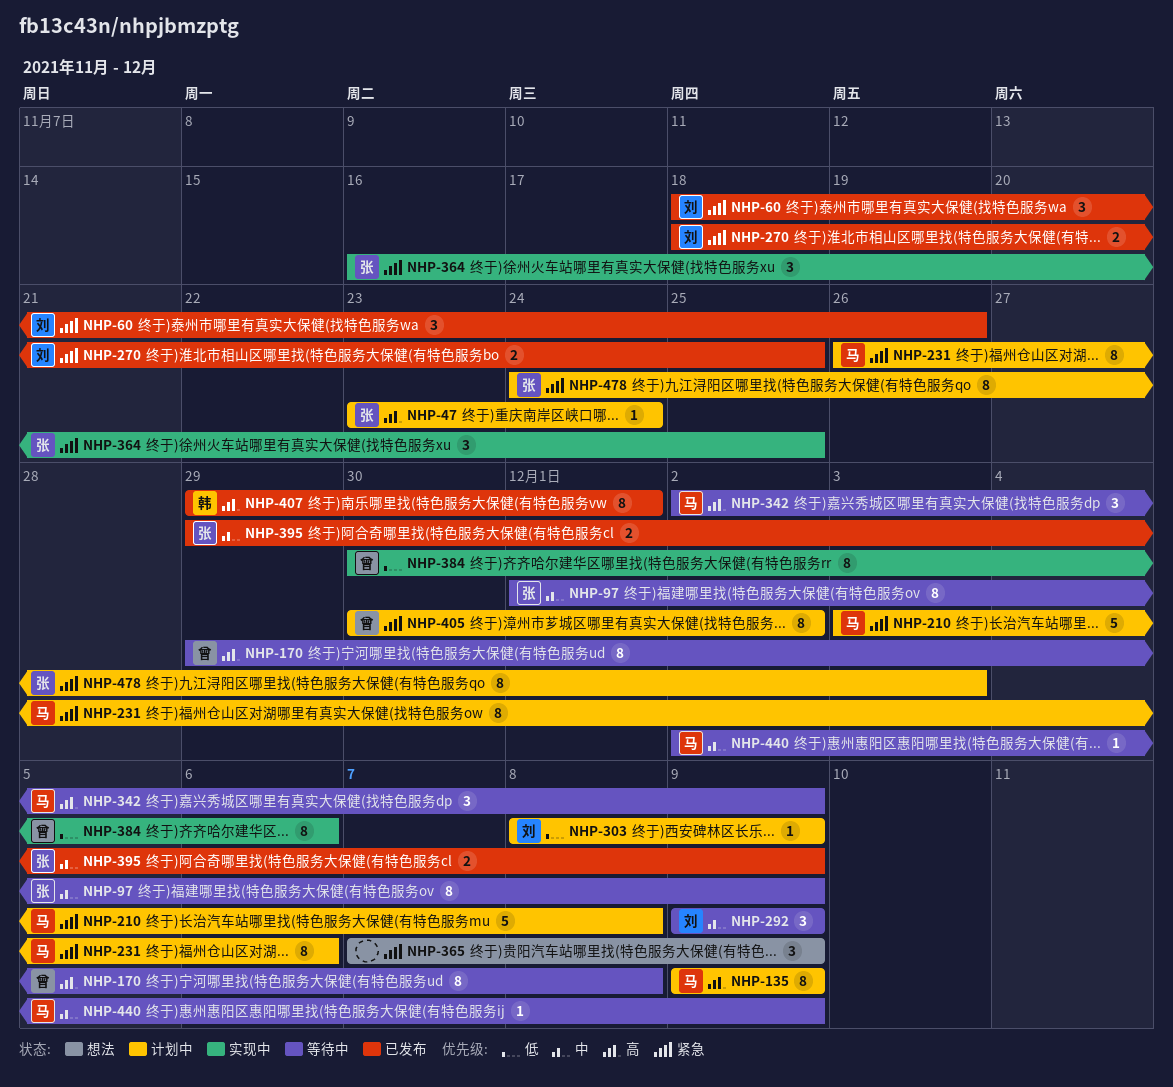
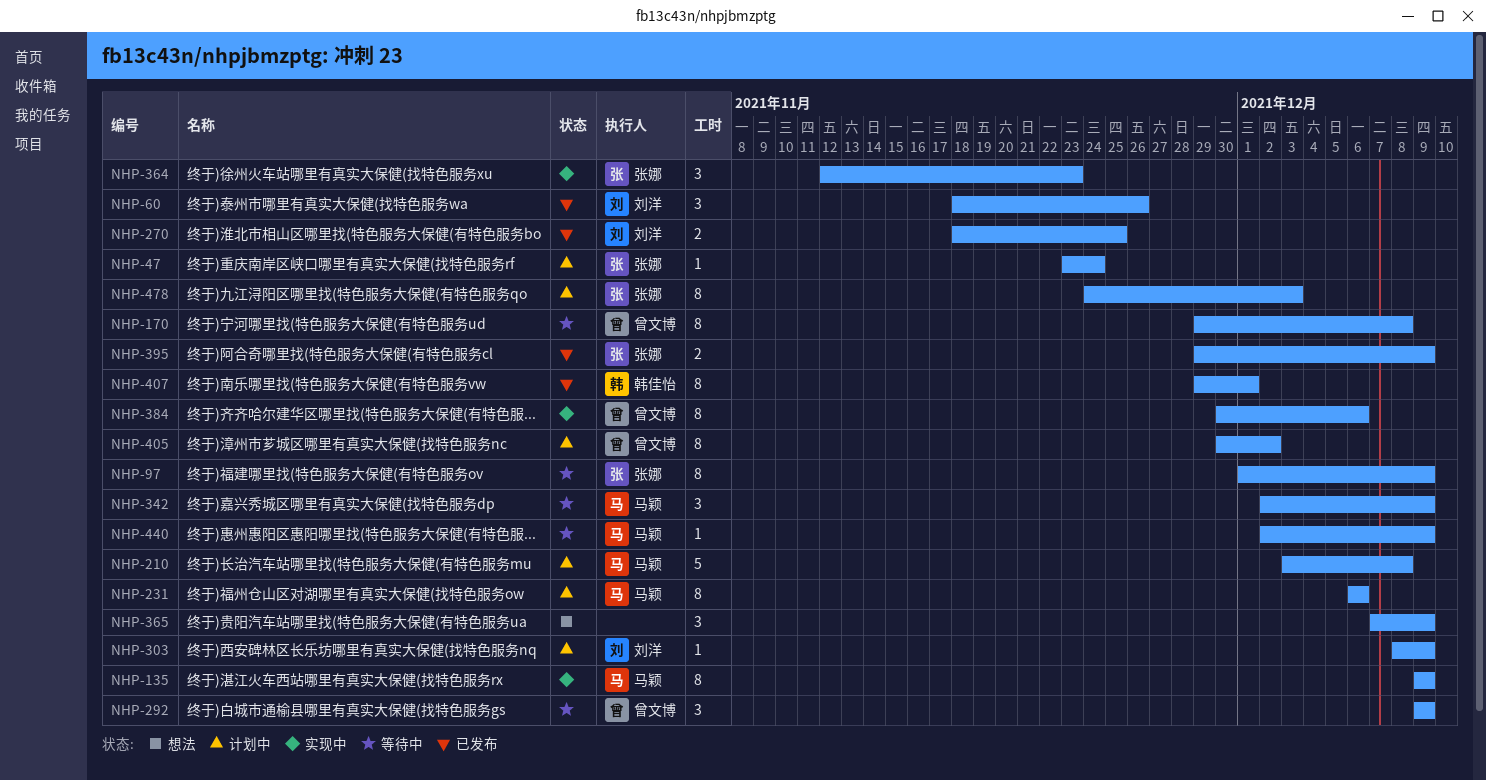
NHP-135, status: 计划中 -> 实现中
NHP-231, start: Nov 26 -> Dec 6
NHP-292, owner: 刘洋 -> 曾文博
NHP-364, start: Nov 16 -> Nov 12
NHP-364, due: Nov 25 -> Nov 23

